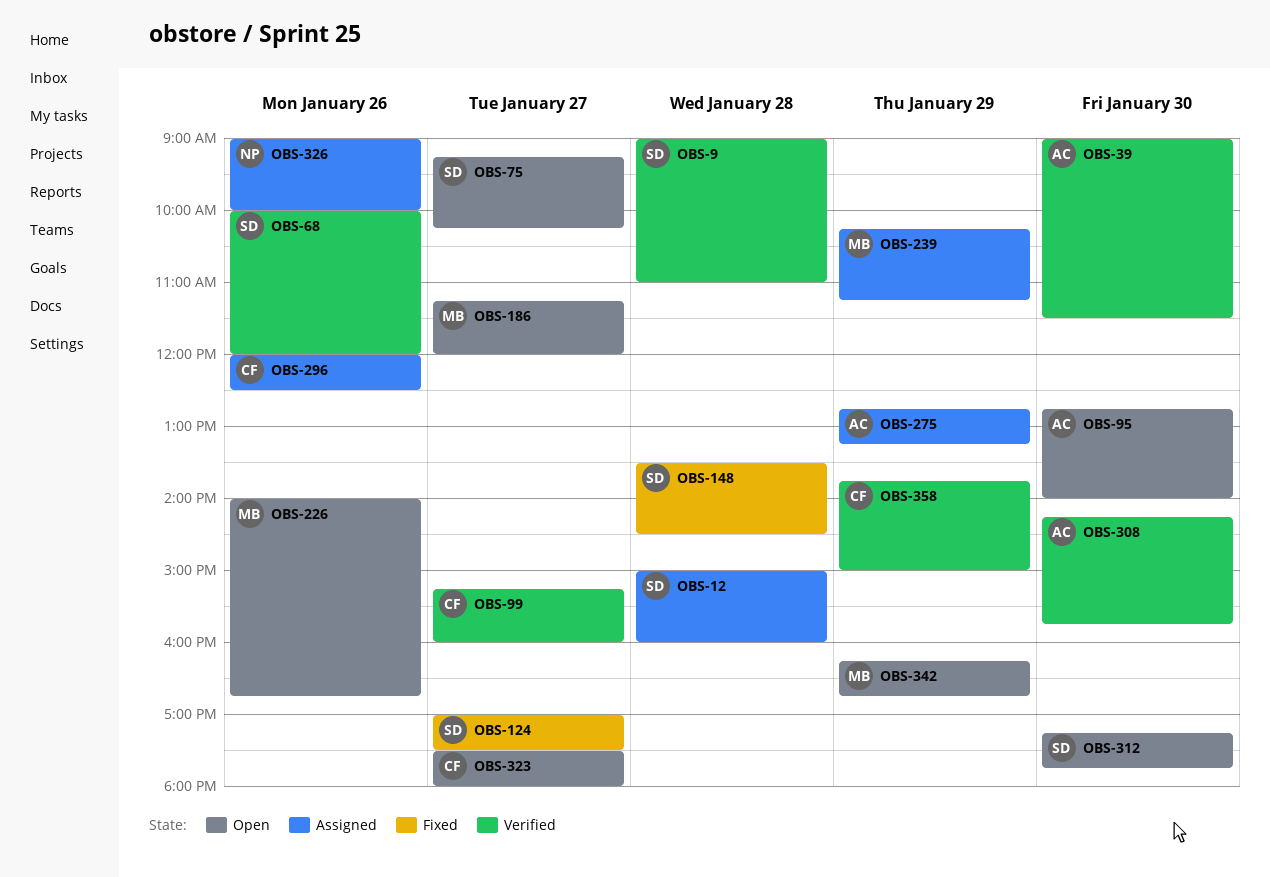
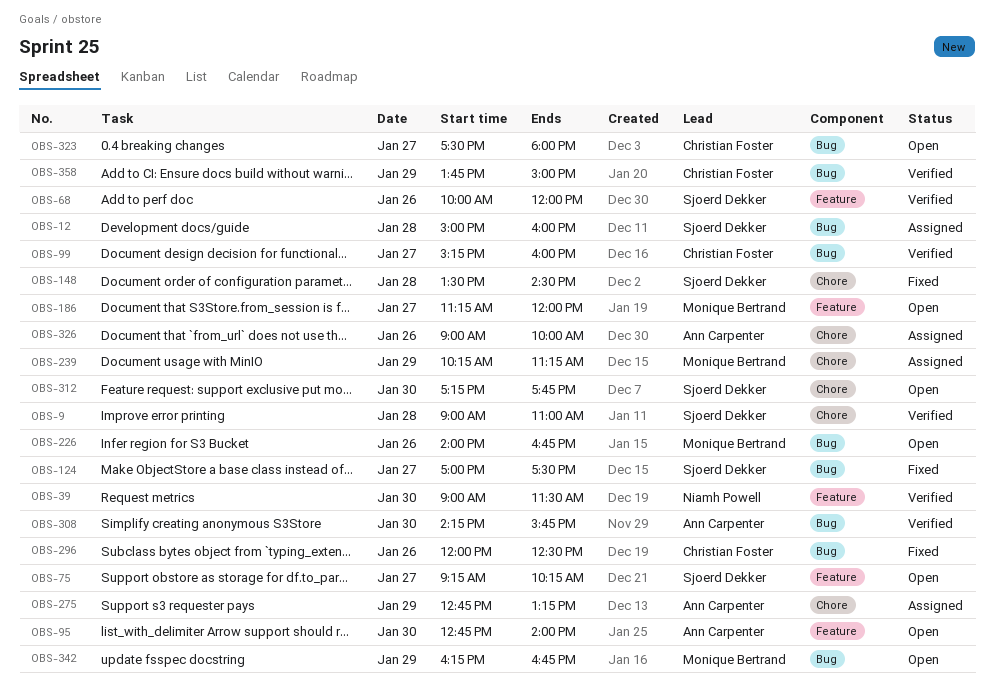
OBS-39, owner: Ann Carpenter -> Niamh Powell
OBS-296, status: Assigned -> Fixed
OBS-326, owner: Niamh Powell -> Ann Carpenter

